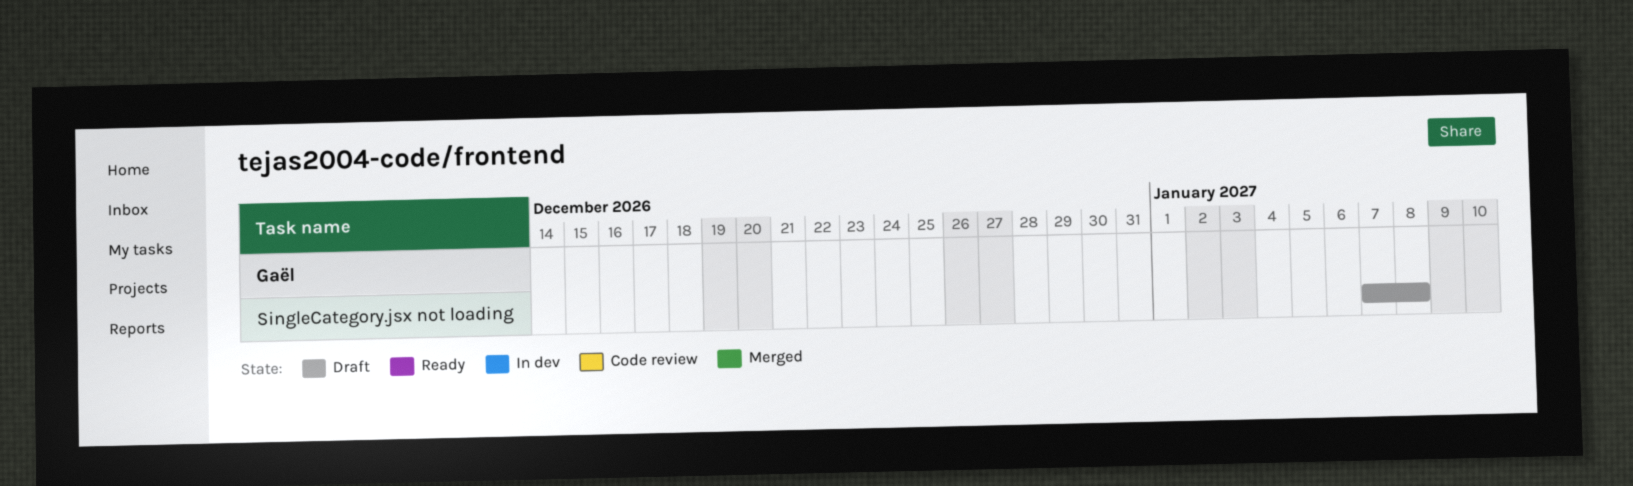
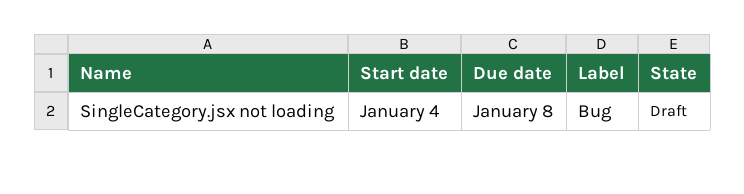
SingleCategory.jsx not loading, start: Jan 7 -> Jan 4

